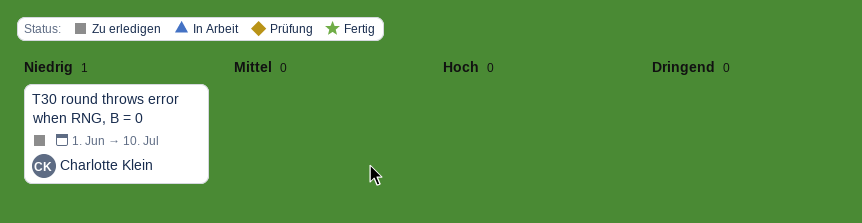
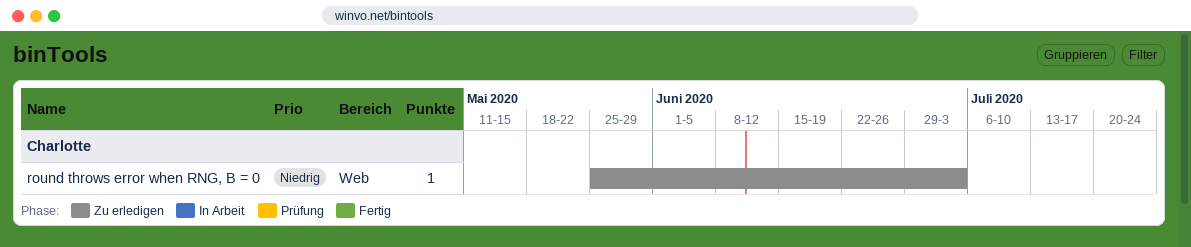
round throws error when RNG, B = 0, start: Jun 1 -> May 25
round throws error when RNG, B = 0, due: Jul 10 -> Jul 3

